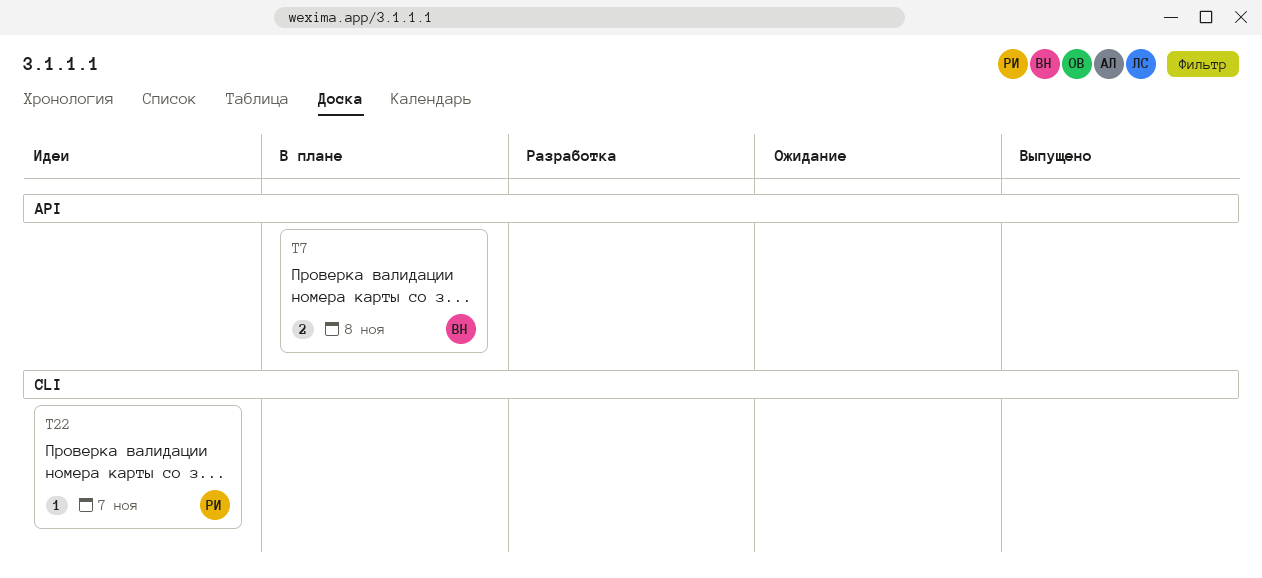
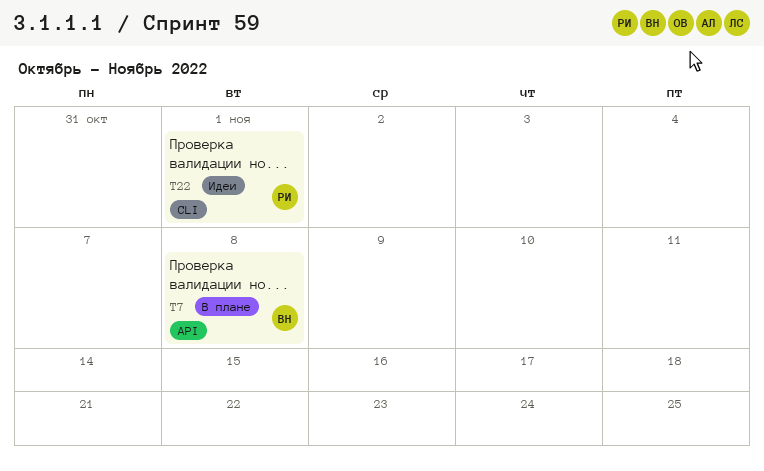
T22, due: Nov 7 -> Nov 1

